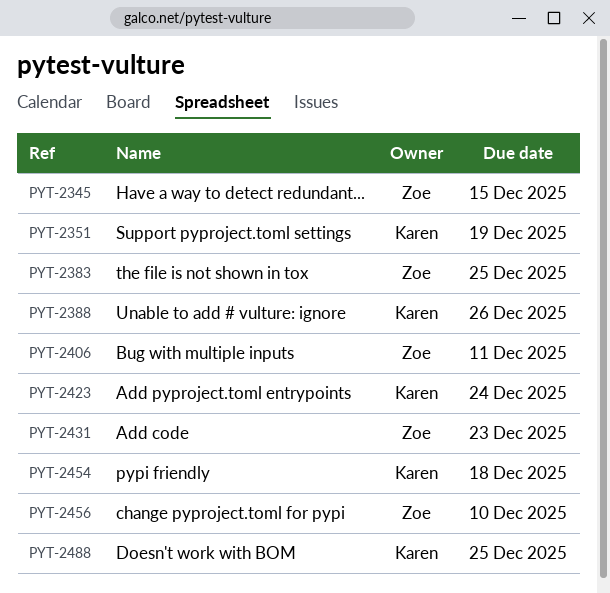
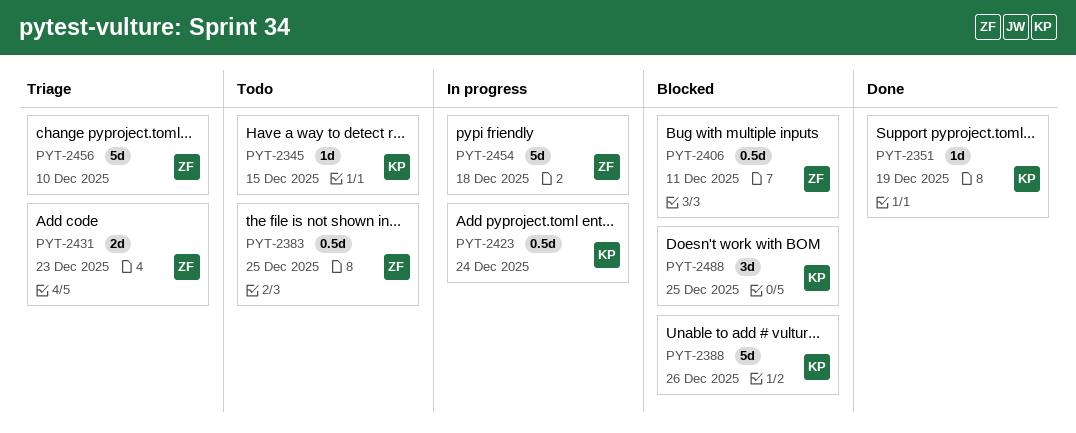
PYT-2345, owner: Zoe -> Karen
PYT-2454, owner: Karen -> Zoe

